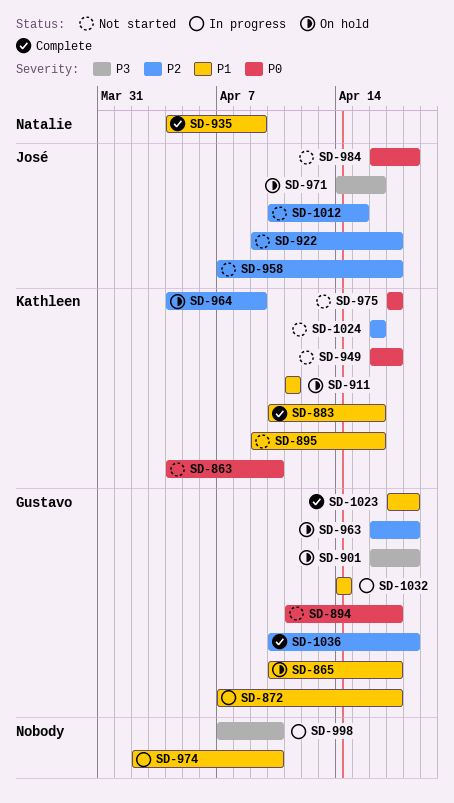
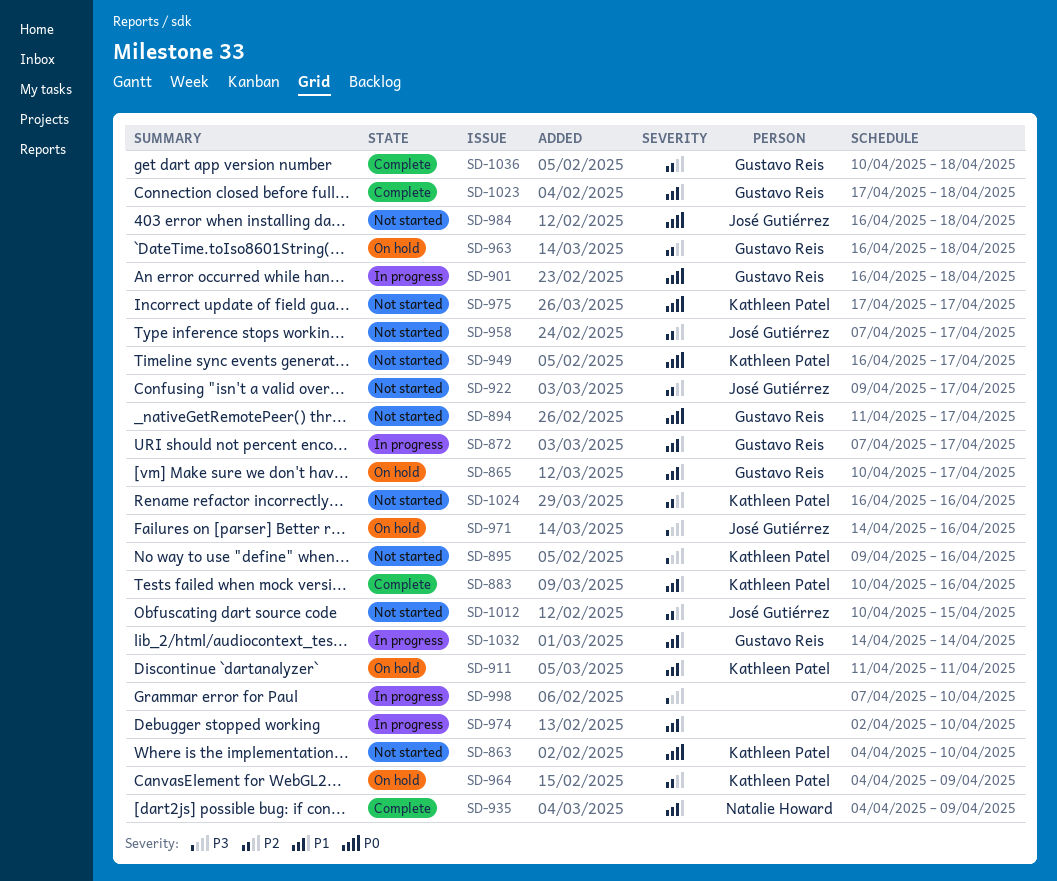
SD-895, priority: P1 -> P3
SD-901, status: On hold -> In progress
SD-901, priority: P3 -> P0

